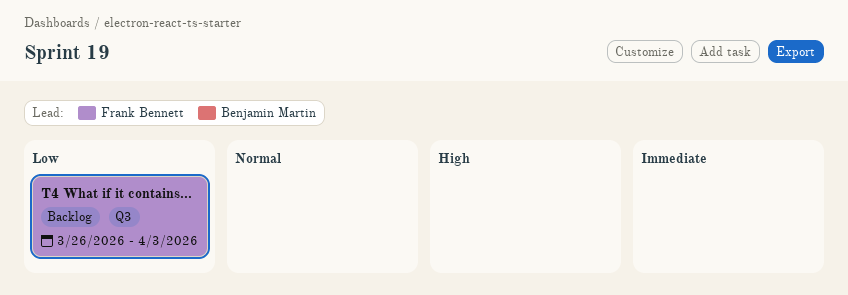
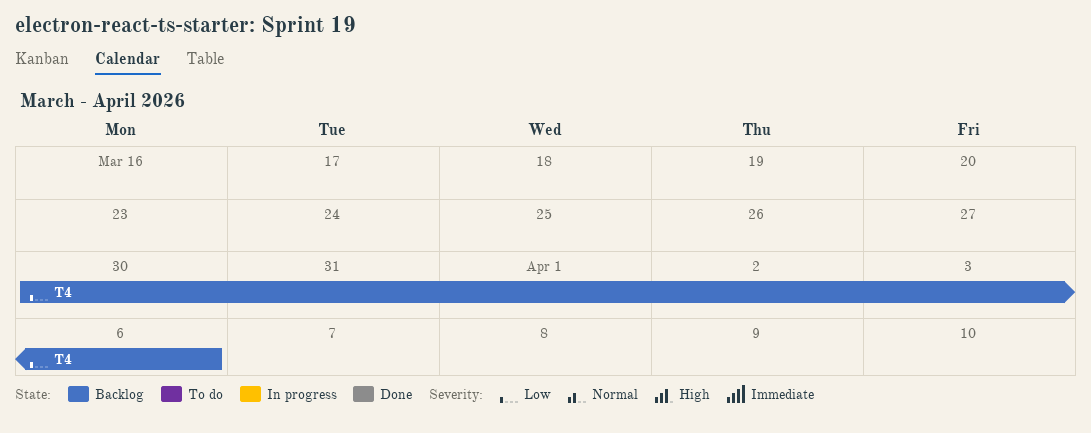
T4, start: Mar 26 -> Mar 30
T4, due: Apr 3 -> Apr 6

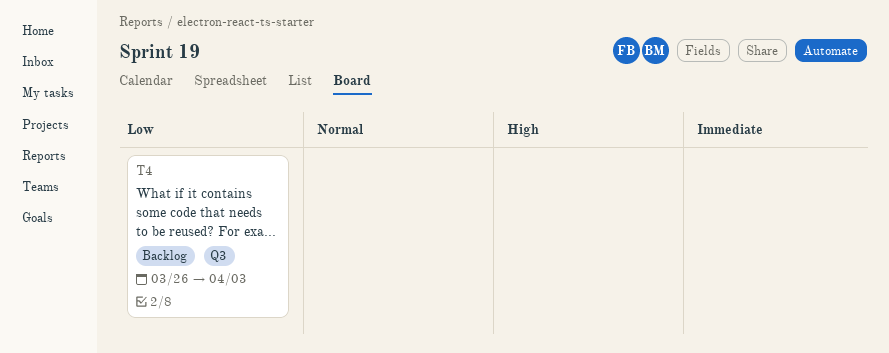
T4, start: Mar 30 -> Mar 26
T4, due: Apr 6 -> Apr 3

